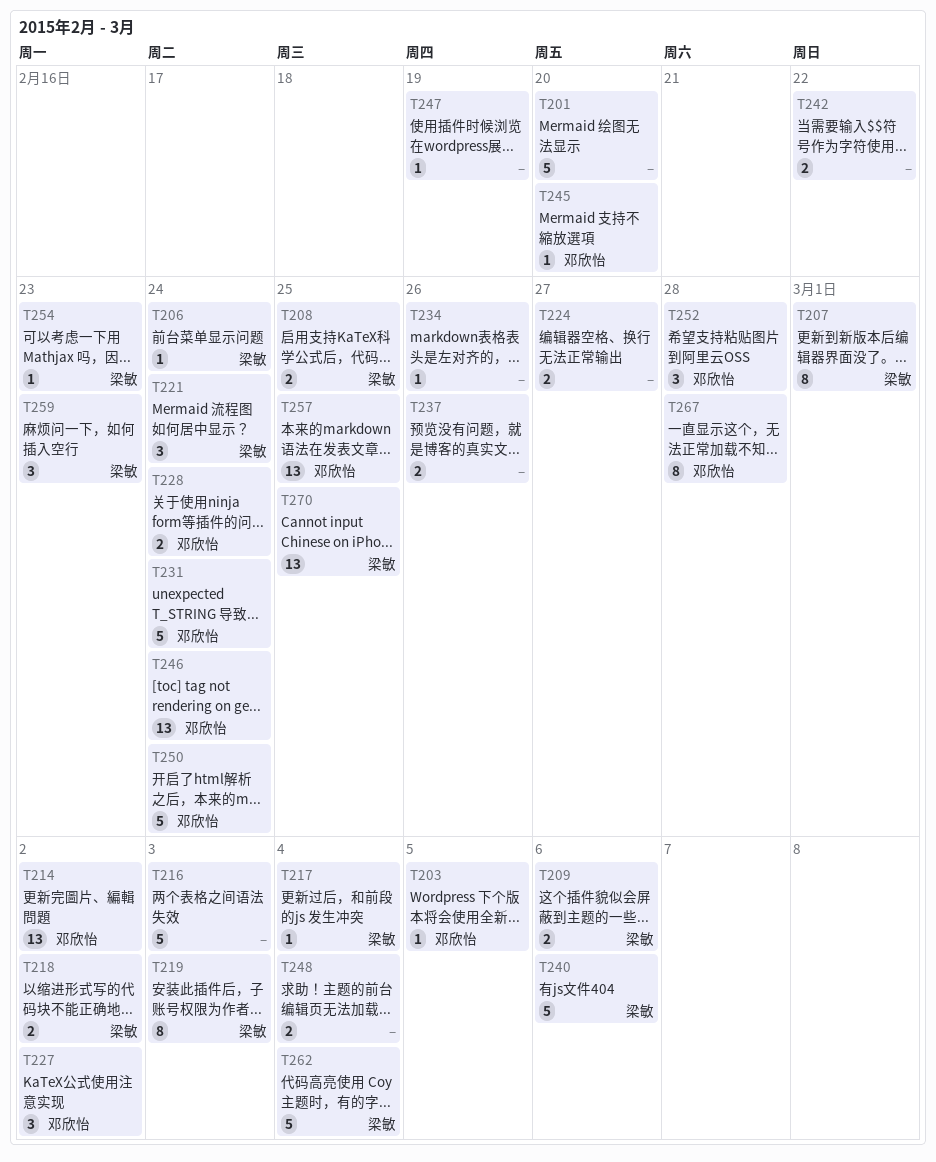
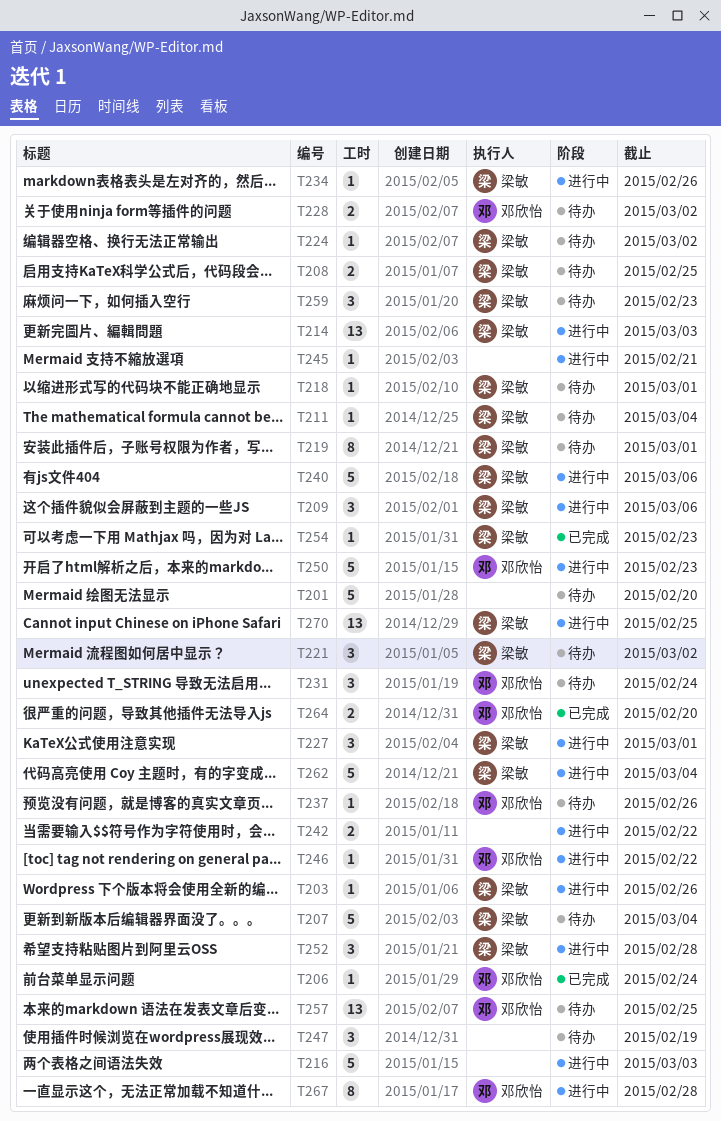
T203, owner: 邓欣怡 -> 梁敏
T203, due: Mar 5 -> Feb 26
T206, owner: 梁敏 -> 邓欣怡
T207, estimate: 8 -> 5
T207, due: Mar 1 -> Mar 4
T209, estimate: 2 -> 3
T211: none -> present
T214, owner: 邓欣怡 -> 梁敏
T214, due: Mar 2 -> Mar 3
T217: present -> none
T218, estimate: 2 -> 1
T218, due: Mar 2 -> Mar 1
T219, due: Mar 3 -> Mar 1
T221, due: Feb 24 -> Mar 2
T224, owner: none -> 梁敏
T224, estimate: 2 -> 1
T224, due: Feb 27 -> Mar 2
T227, owner: 邓欣怡 -> 梁敏
T227, due: Mar 2 -> Mar 1
T228, due: Feb 24 -> Mar 2
T231, estimate: 5 -> 3
T234, owner: none -> 梁敏
T237, owner: none -> 邓欣怡
T237, estimate: 2 -> 1
T245, owner: 邓欣怡 -> none
T245, due: Feb 20 -> Feb 21
T246, estimate: 13 -> 1
T246, due: Feb 24 -> Feb 22
T247, estimate: 1 -> 3
T248: present -> none
T250, due: Feb 24 -> Feb 23
T252, owner: 邓欣怡 -> 梁敏
T264: none -> present

